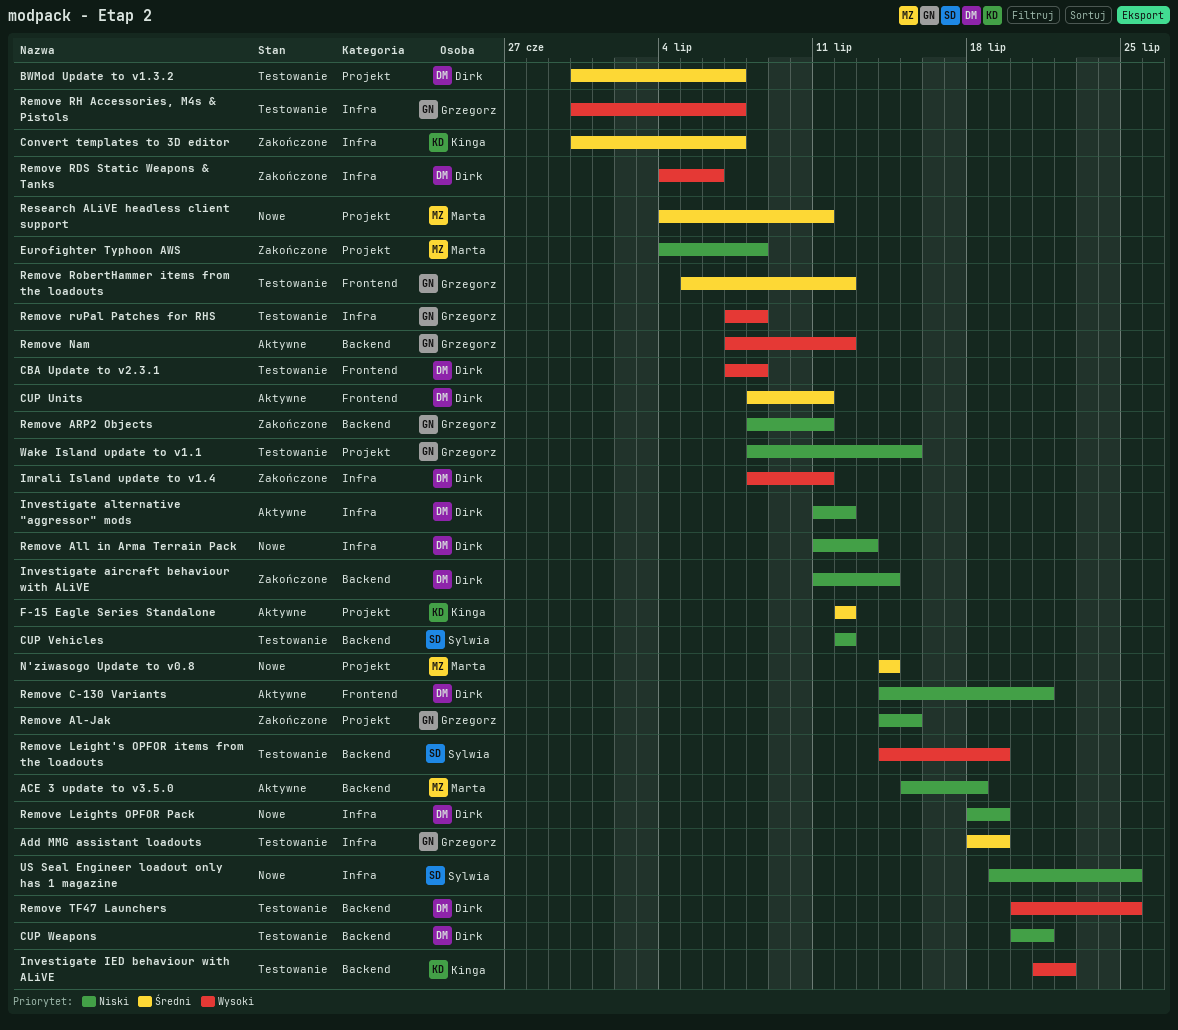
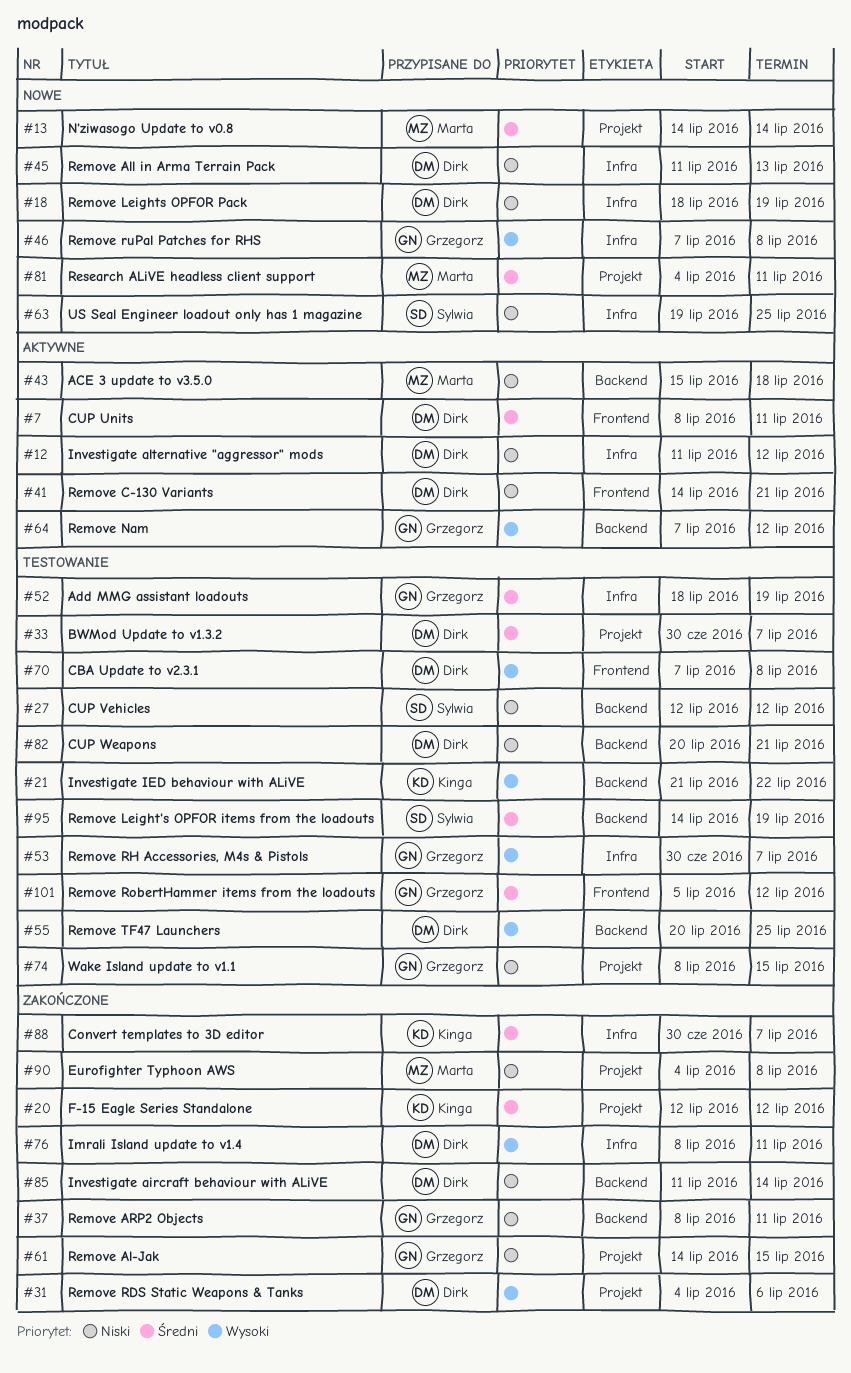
F-15 Eagle Series Standalone, status: Aktywne -> Zakończone
Remove Leight's OPFOR items from the loadouts, priority: Wysoki -> Średni
Remove RDS Static Weapons & Tanks, label: Infra -> Projekt
Remove ruPal Patches for RHS, status: Testowanie -> Nowe

